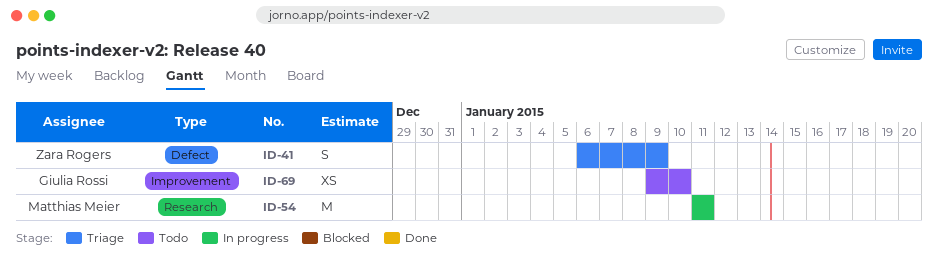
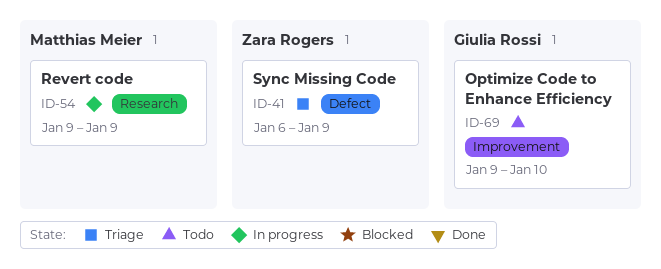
ID-54, start: Jan 11 -> Jan 9
ID-54, due: Jan 11 -> Jan 9

